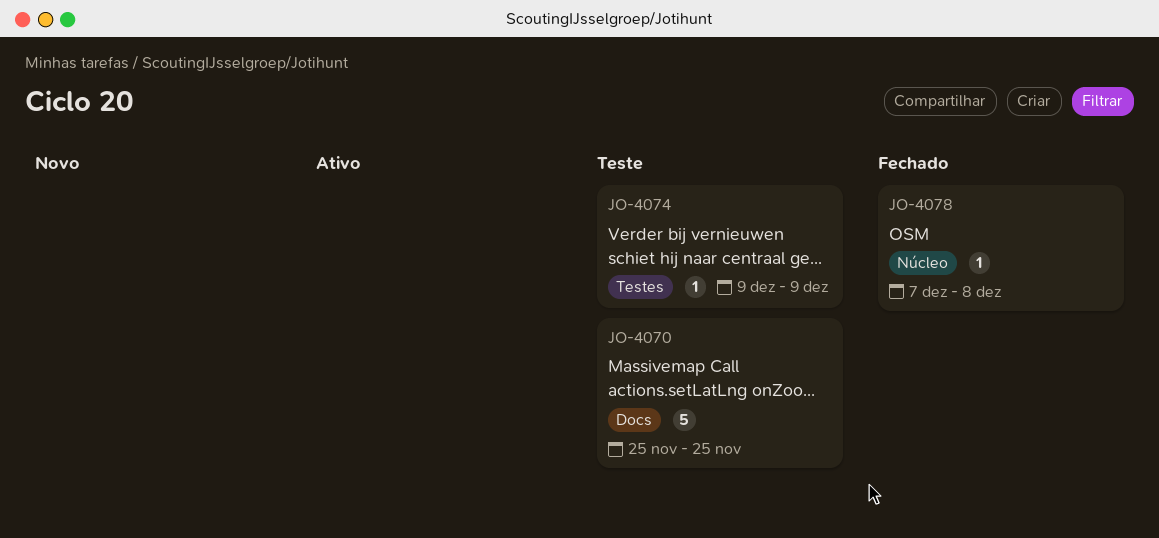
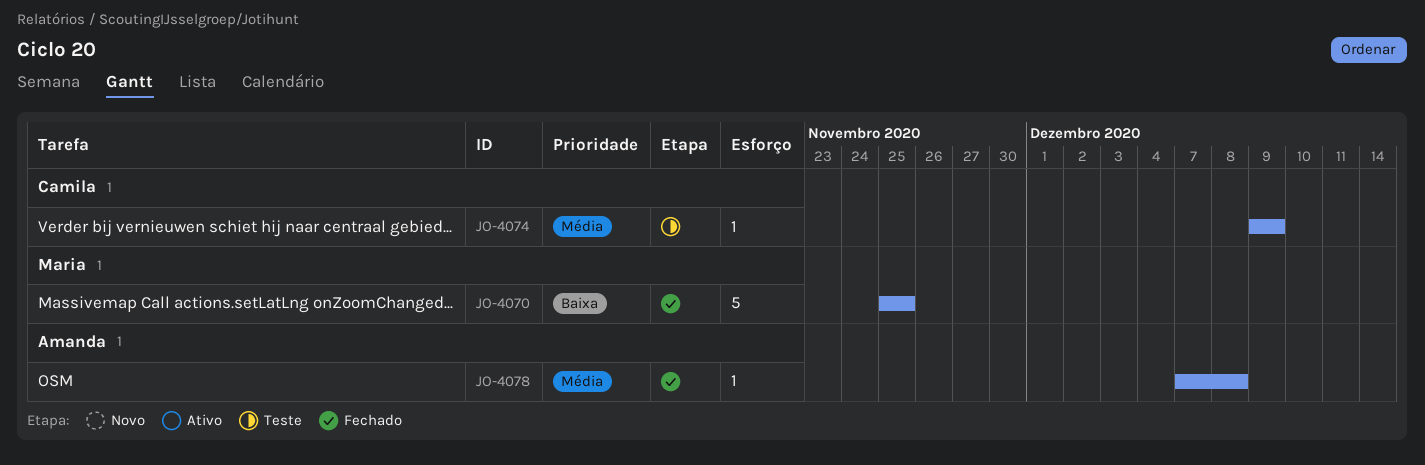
JO-4070, status: Teste -> Fechado

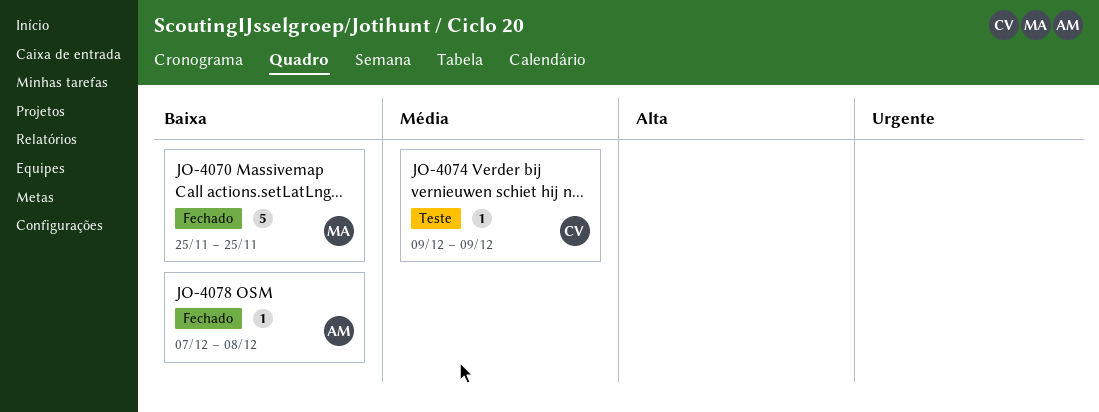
JO-4078, priority: Média -> Baixa

